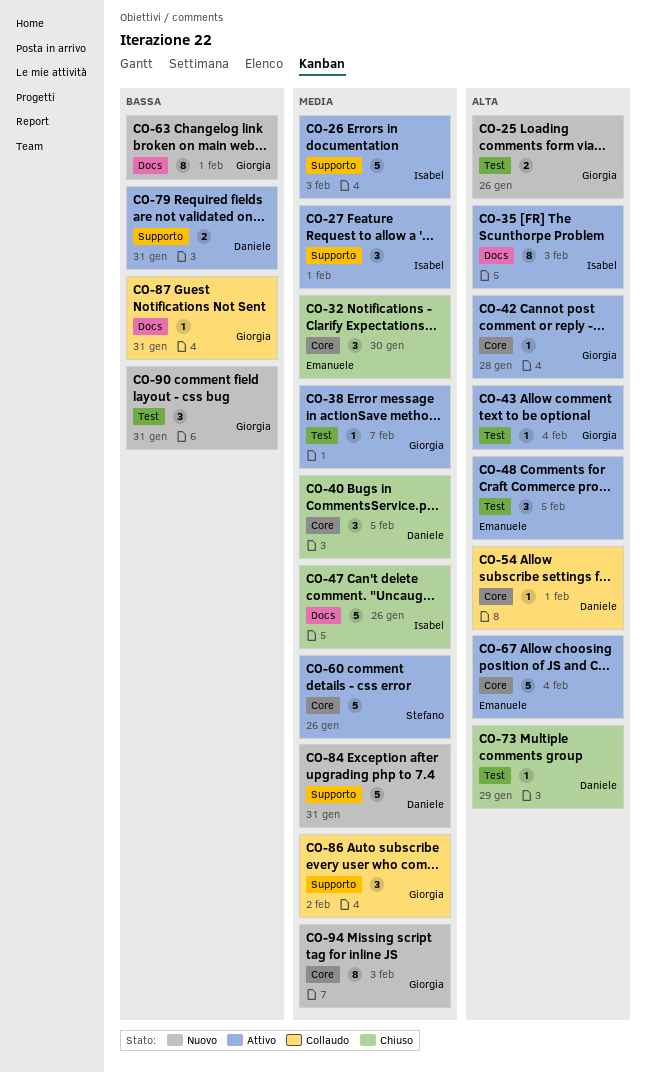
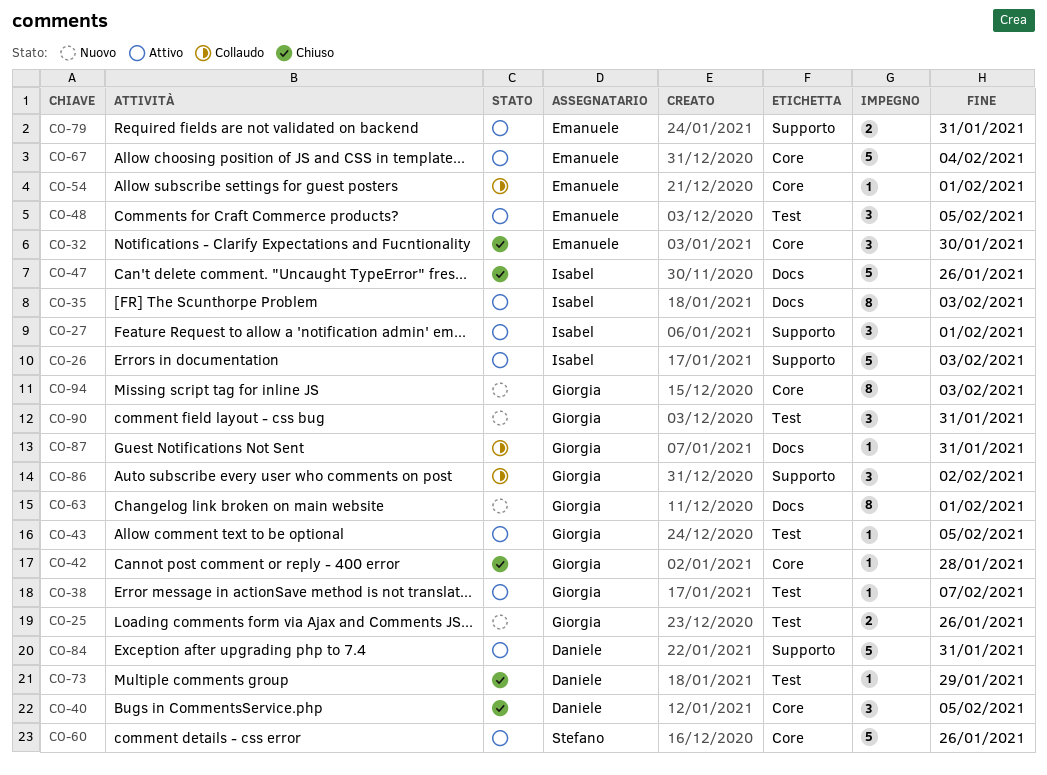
CO-42, status: Attivo -> Chiuso
CO-43, due: Feb 4 -> Feb 5
CO-54, owner: Daniele -> Emanuele
CO-79, owner: Daniele -> Emanuele
CO-84, status: Nuovo -> Attivo

